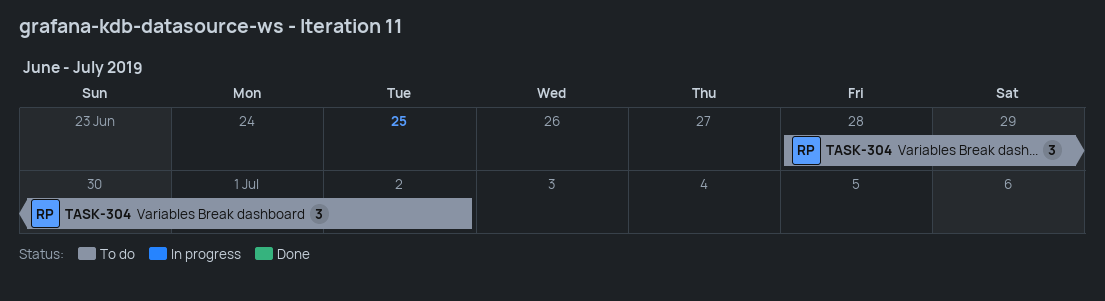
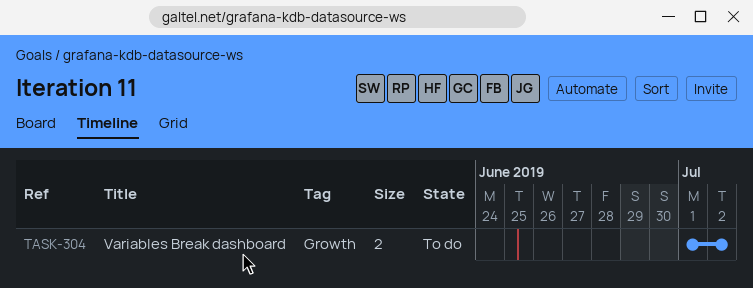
TASK-304, estimate: 3 -> 2
TASK-304, start: Jun 28 -> Jul 1

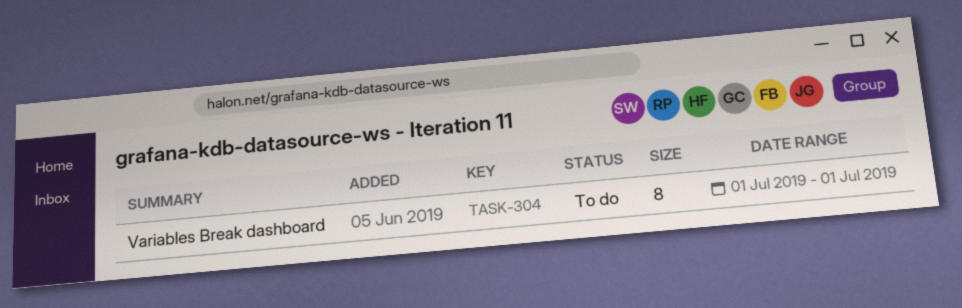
TASK-304, estimate: 2 -> 8
TASK-304, due: Jul 2 -> Jul 1

